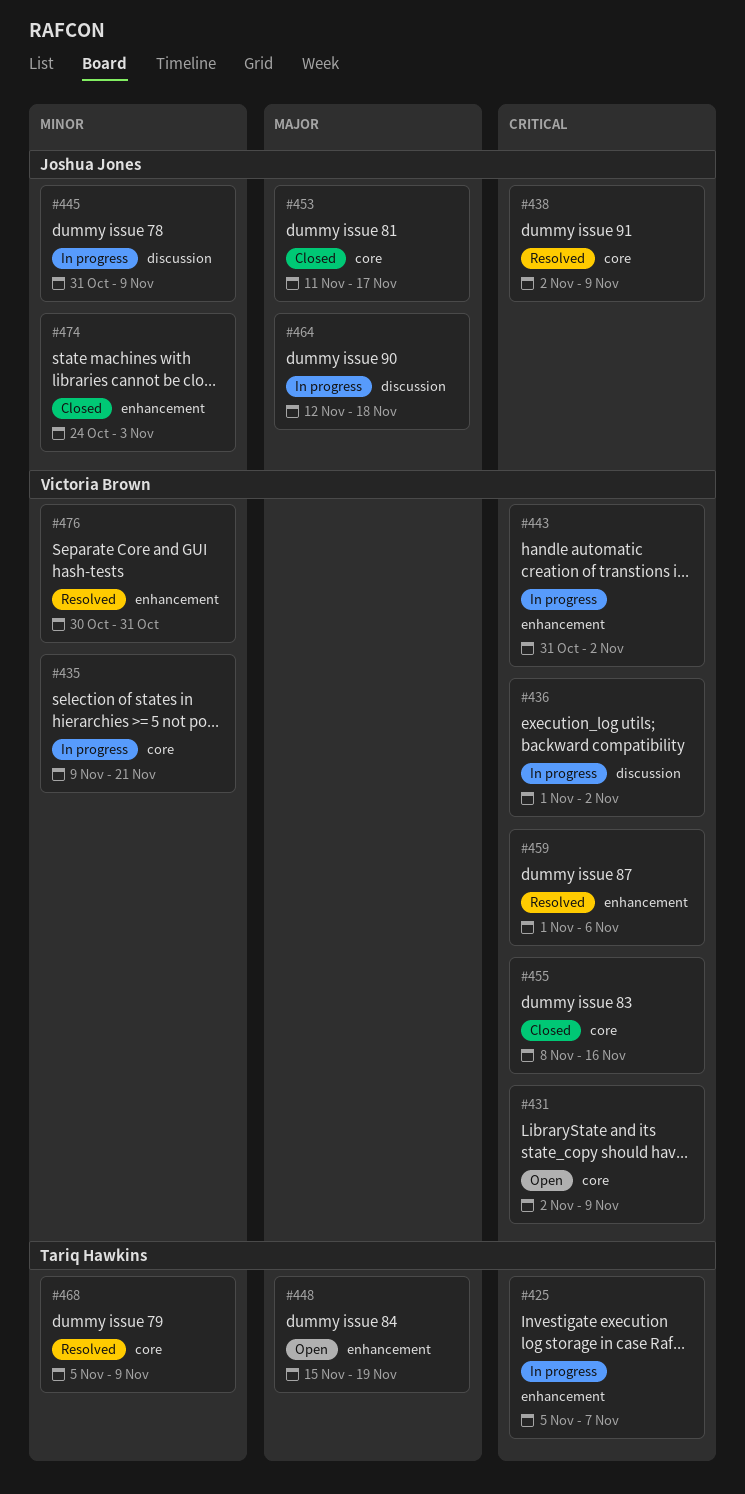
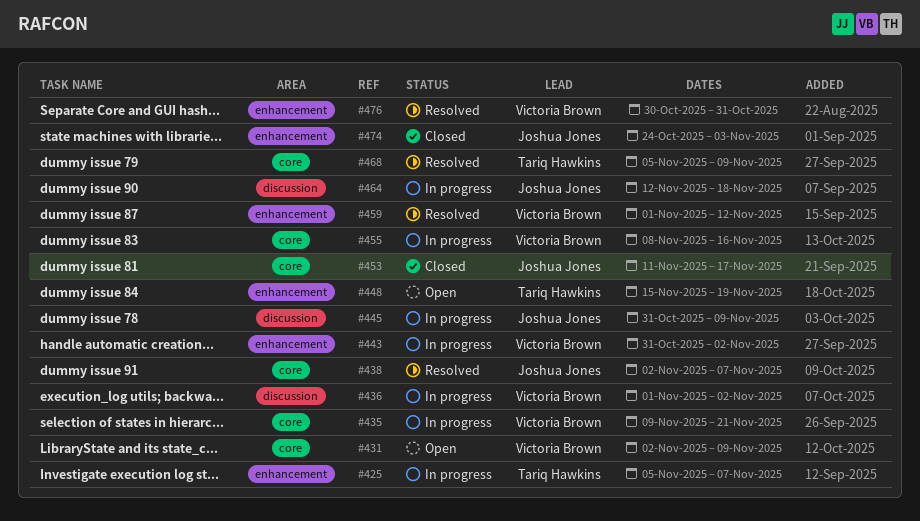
#438, due: Nov 9 -> Nov 7
#455, status: Closed -> In progress
#459, due: Nov 6 -> Nov 12

